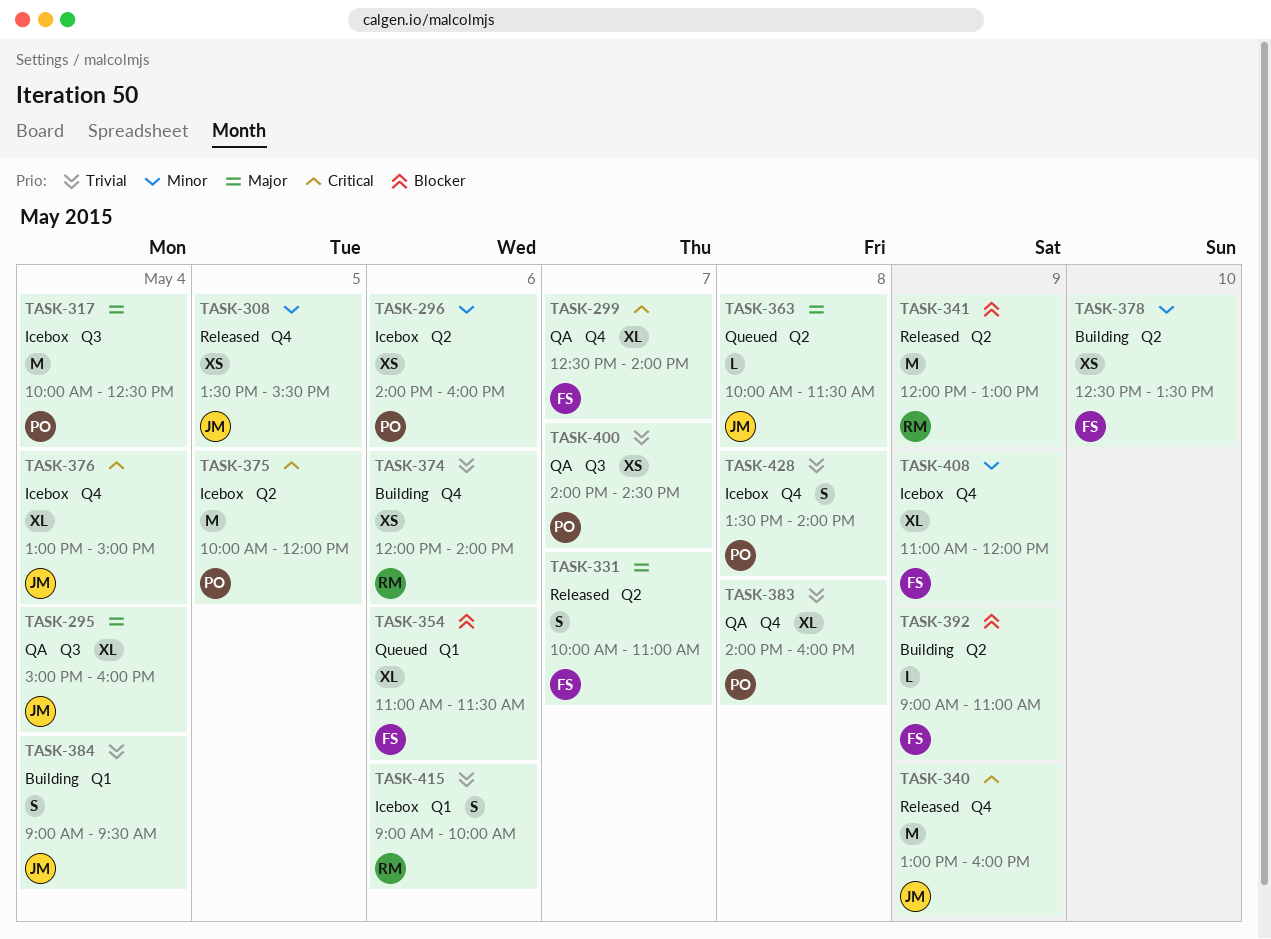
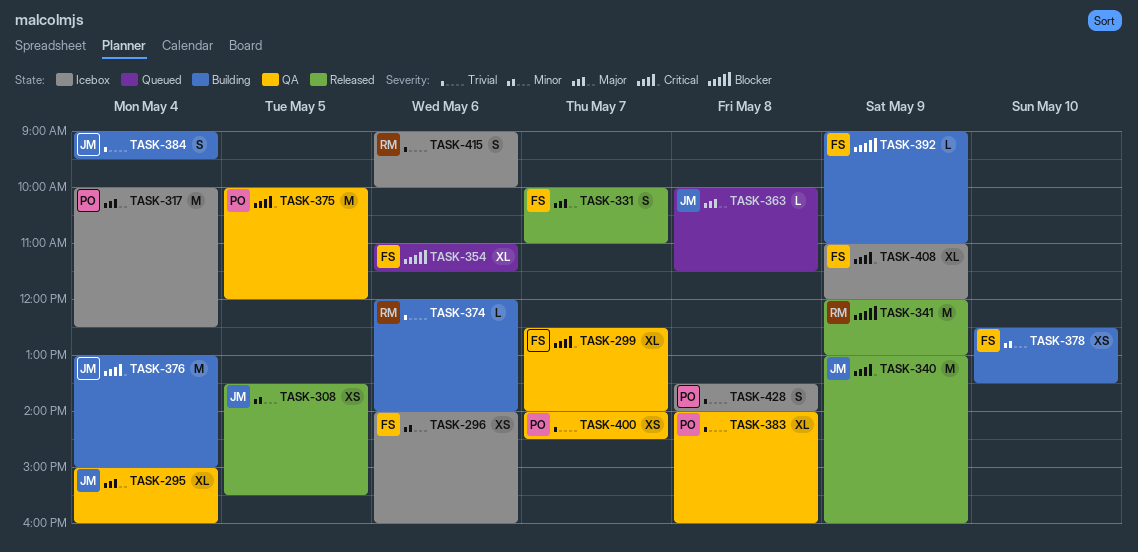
TASK-296, owner: PO -> FS
TASK-374, estimate: XS -> L
TASK-375, status: Icebox -> QA
TASK-376, status: Icebox -> Building
TASK-376, estimate: XL -> M
TASK-408, priority: Minor -> Critical

